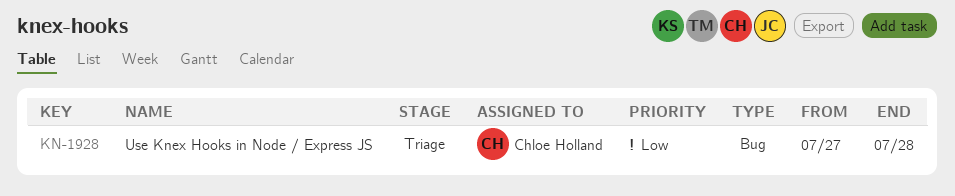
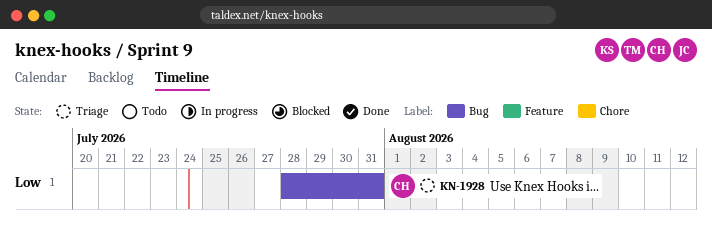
KN-1928, start: Jul 27 -> Jul 28
KN-1928, due: Jul 28 -> Jul 31

